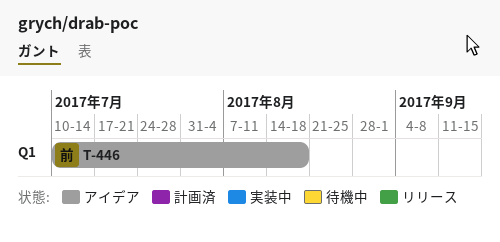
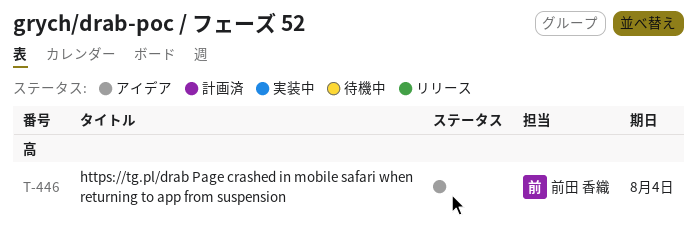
T-446, due: Aug 18 -> Aug 4

